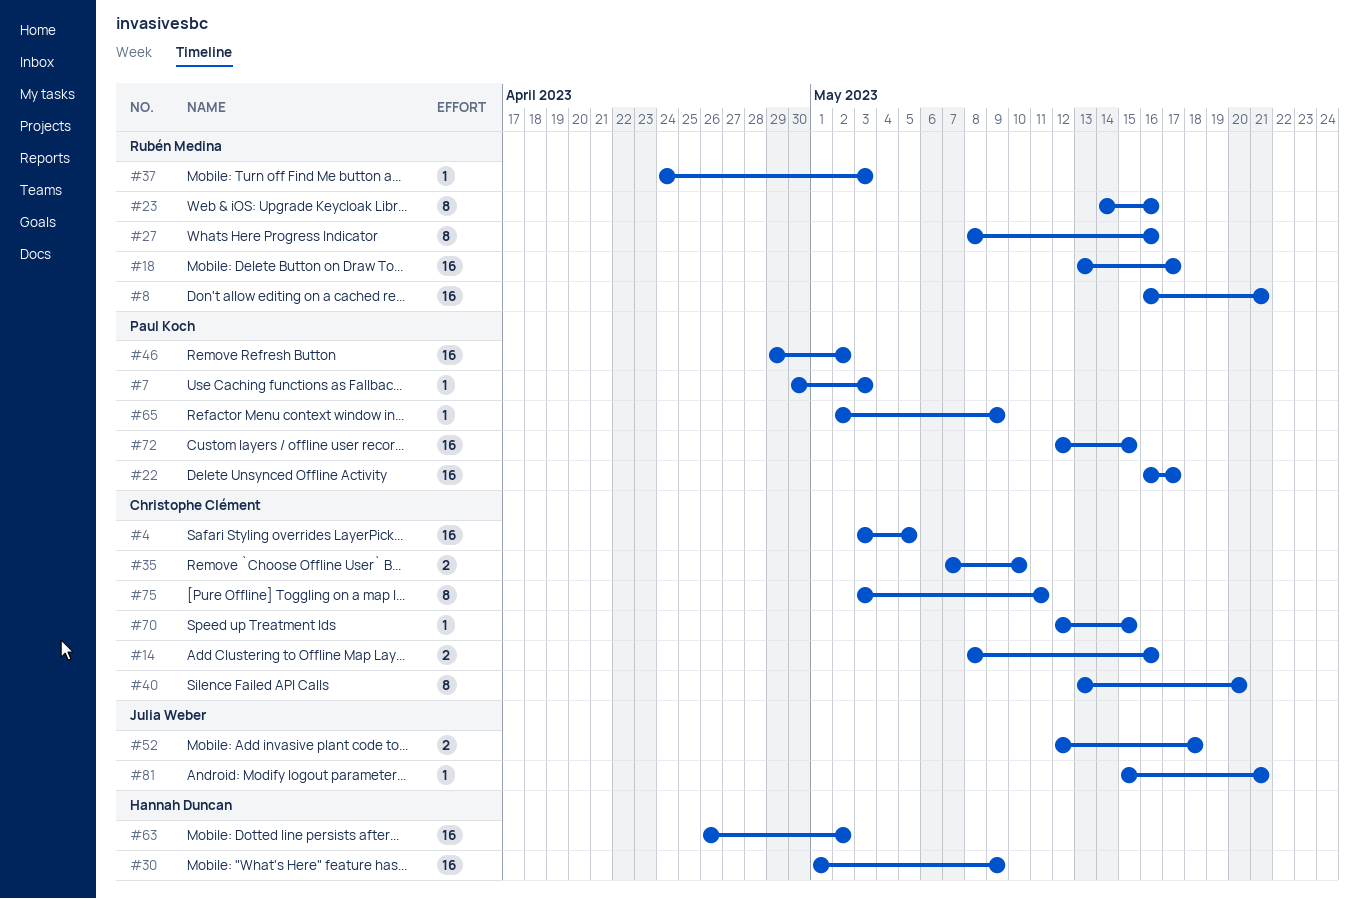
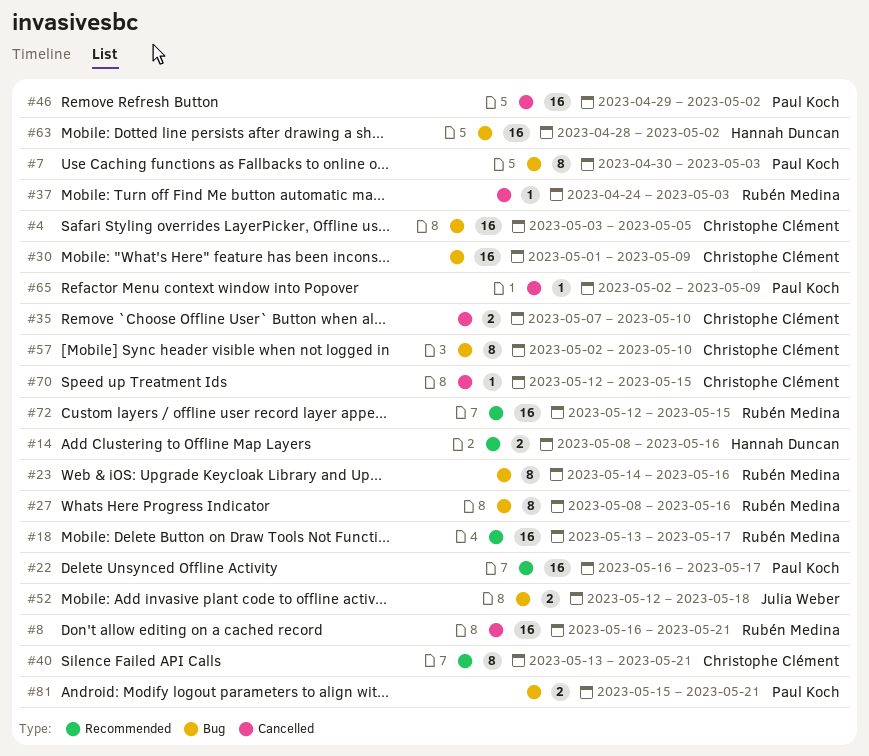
#7, estimate: 1 -> 8
#14, owner: Christophe Clément -> Hannah Duncan
#30, owner: Hannah Duncan -> Christophe Clément
#40, due: May 20 -> May 21
#57: none -> present
#63, start: Apr 26 -> Apr 28
#72, owner: Paul Koch -> Rubén Medina
#75: present -> none
#81, owner: Julia Weber -> Paul Koch
#81, estimate: 1 -> 2

